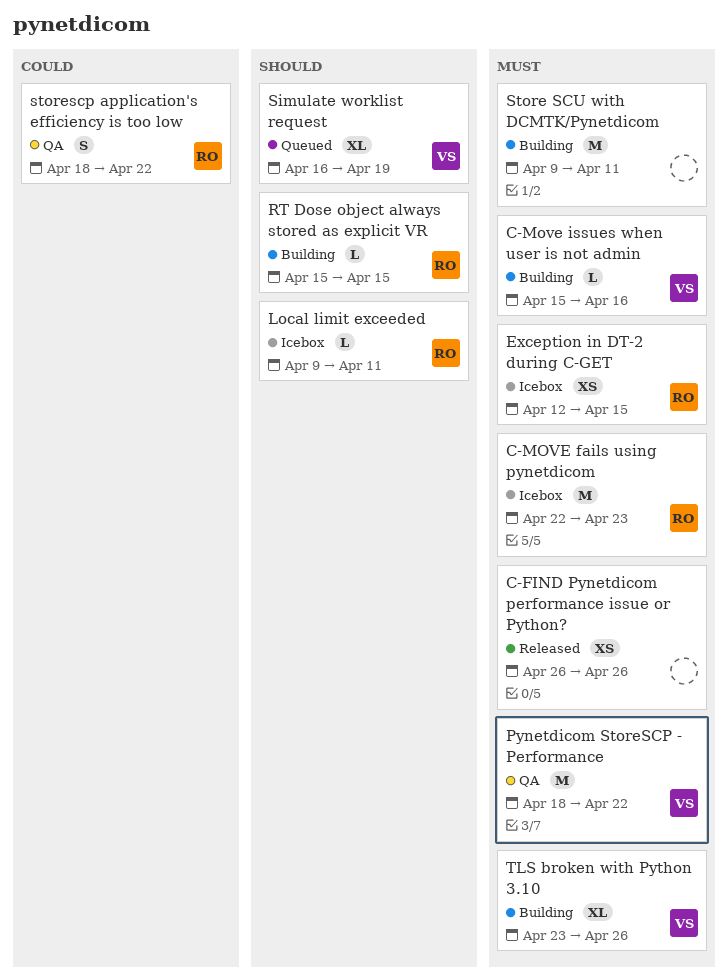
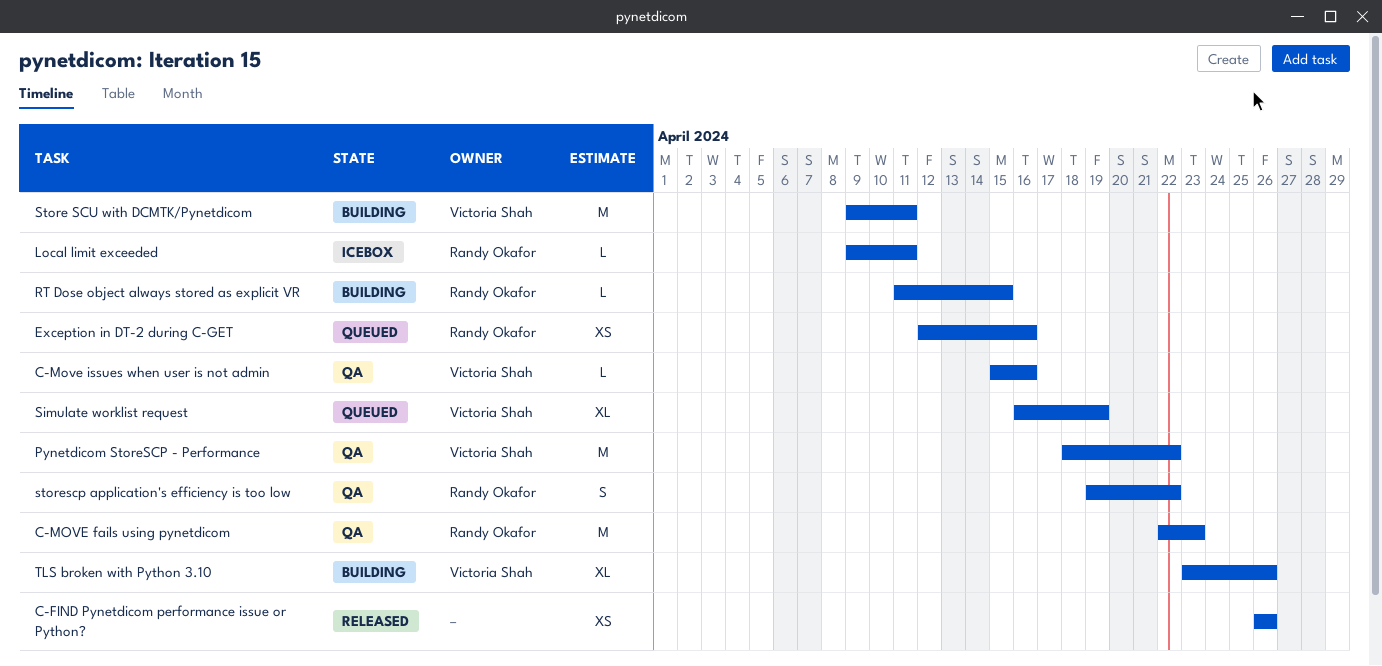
C-MOVE fails using pynetdicom, status: Icebox -> QA
C-Move issues when user is not admin, status: Building -> QA
Exception in DT-2 during C-GET, status: Icebox -> Queued
Exception in DT-2 during C-GET, due: Apr 15 -> Apr 16
RT Dose object always stored as explicit VR, start: Apr 15 -> Apr 11
Store SCU with DCMTK/Pynetdicom, owner: none -> Victoria Shah
storescp application's efficiency is too low, start: Apr 18 -> Apr 19

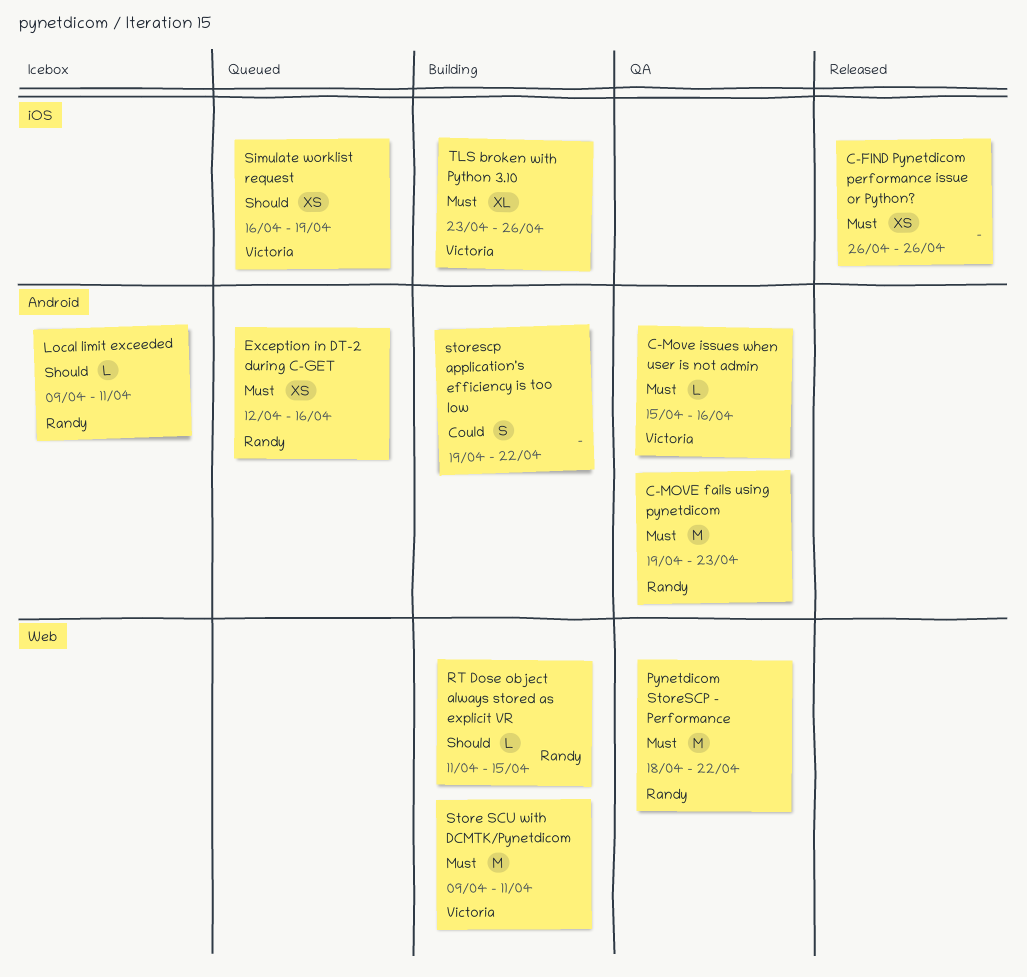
C-MOVE fails using pynetdicom, start: Apr 22 -> Apr 19
Pynetdicom StoreSCP - Performance, owner: Victoria Shah -> Randy Okafor
Simulate worklist request, estimate: XL -> XS
storescp application's efficiency is too low, status: QA -> Building
storescp application's efficiency is too low, owner: Randy Okafor -> none

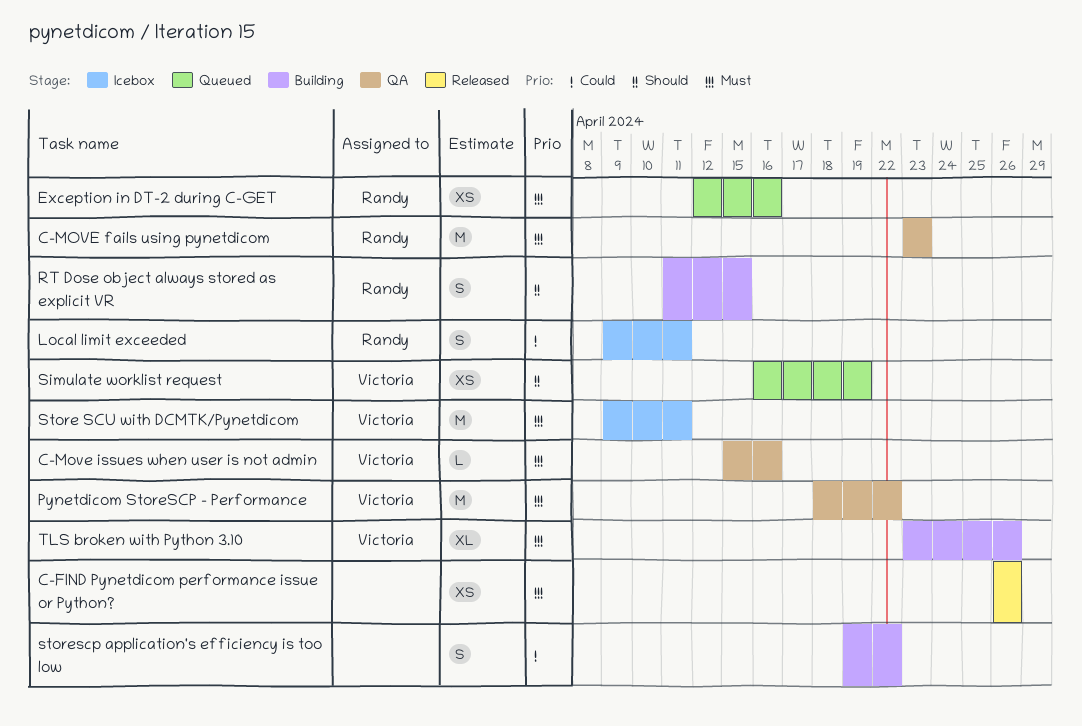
C-MOVE fails using pynetdicom, start: Apr 19 -> Apr 23
Local limit exceeded, priority: Should -> Could
Local limit exceeded, estimate: L -> S
Pynetdicom StoreSCP - Performance, owner: Randy -> Victoria
RT Dose object always stored as explicit VR, estimate: L -> S
Store SCU with DCMTK/Pynetdicom, status: Building -> Icebox

